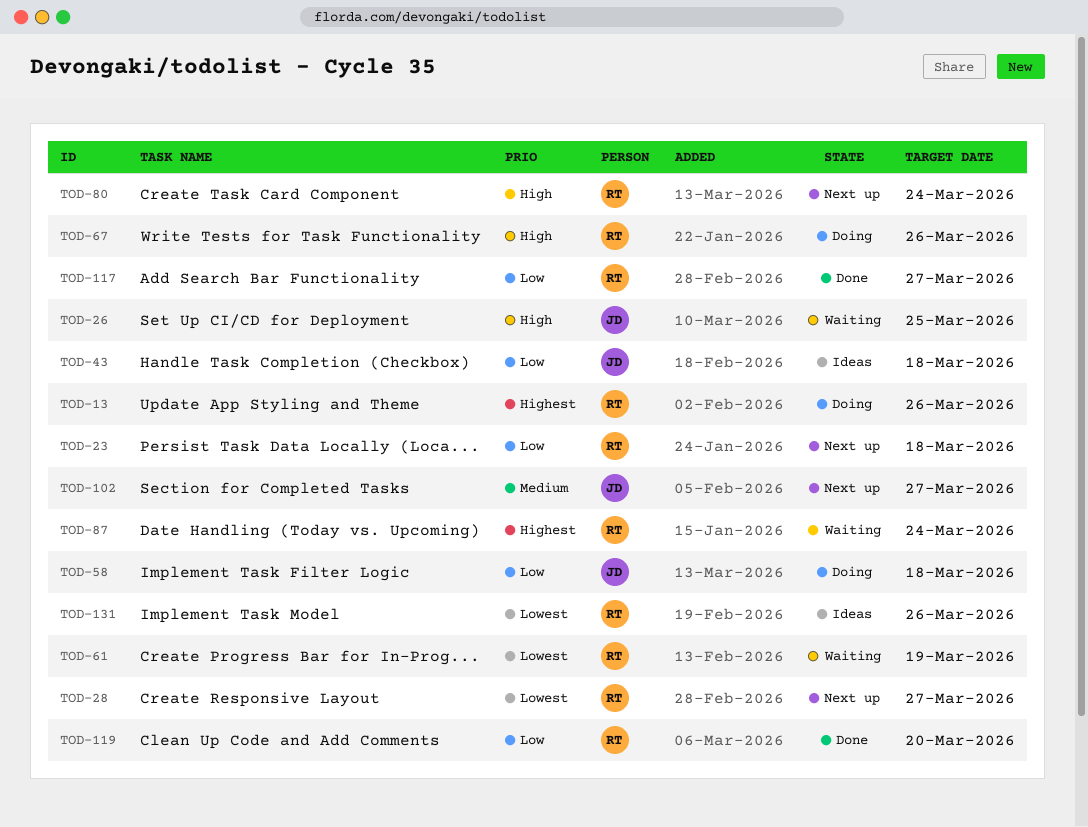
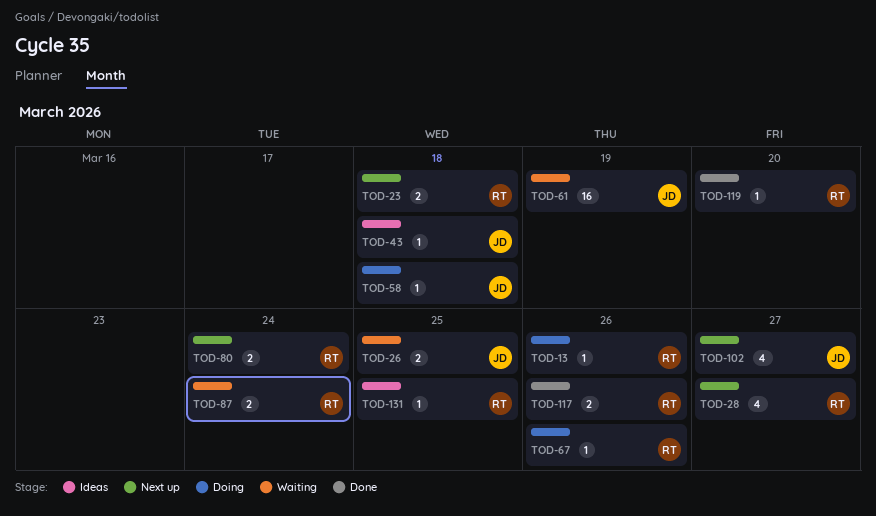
TOD-61, owner: RT -> JD
TOD-117, due: Mar 27 -> Mar 26
TOD-131, due: Mar 26 -> Mar 25

